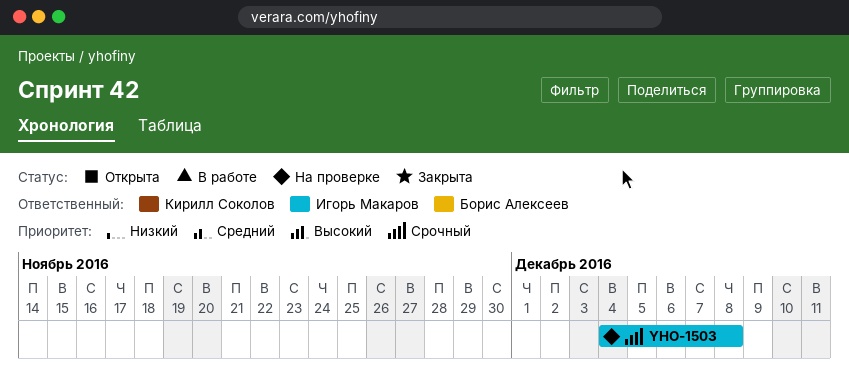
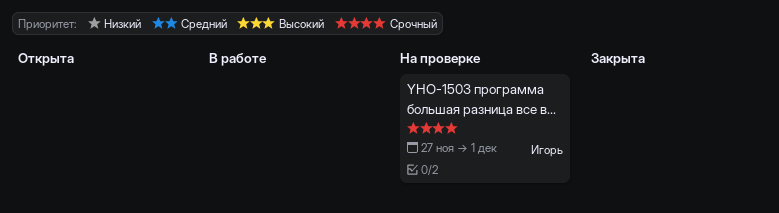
YHO-1503, start: Dec 4 -> Nov 27
YHO-1503, due: Dec 8 -> Dec 1

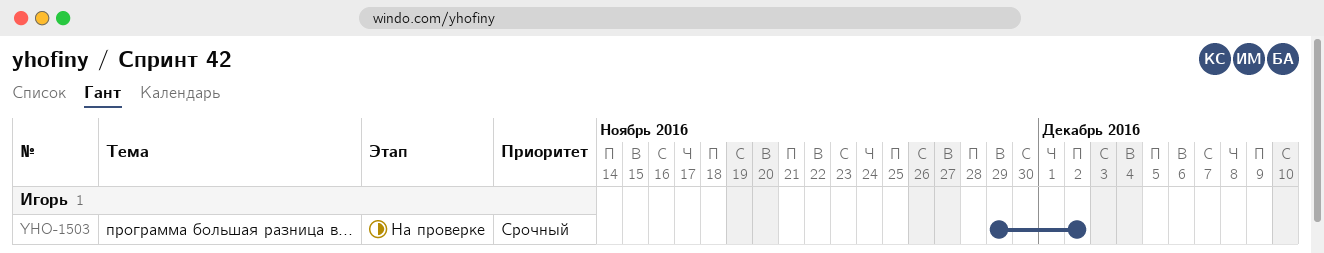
YHO-1503, start: Nov 27 -> Nov 29
YHO-1503, due: Dec 1 -> Dec 2

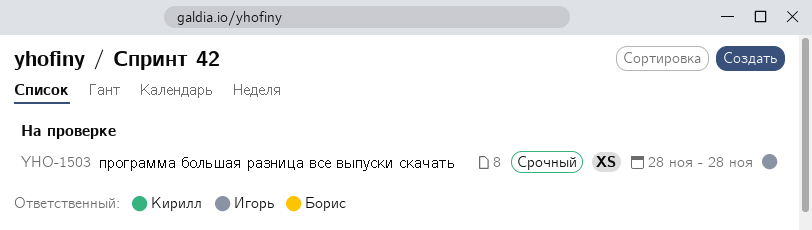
YHO-1503, start: Nov 29 -> Nov 28
YHO-1503, due: Dec 2 -> Nov 28

